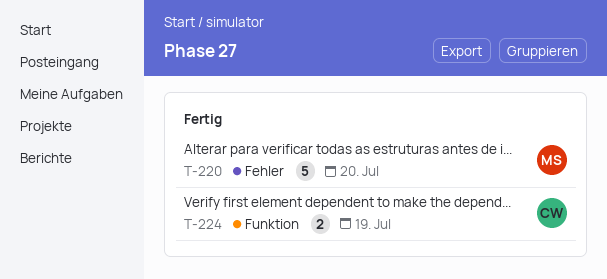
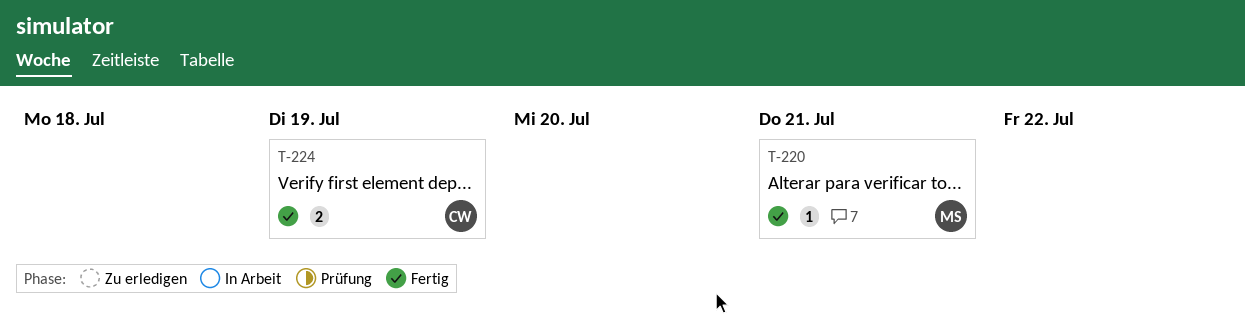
T-220, estimate: 5 -> 1
T-220, due: Jul 20 -> Jul 21

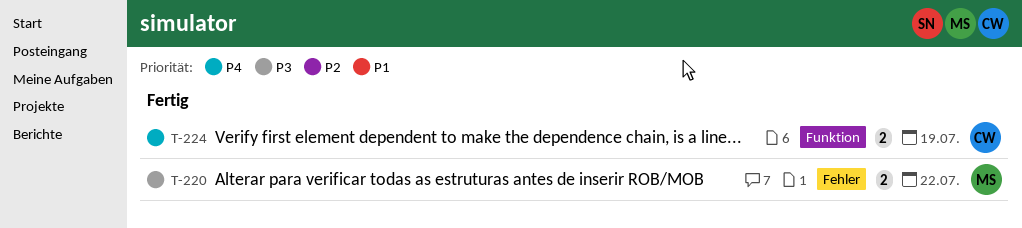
T-220, estimate: 1 -> 2
T-220, due: Jul 21 -> Jul 22

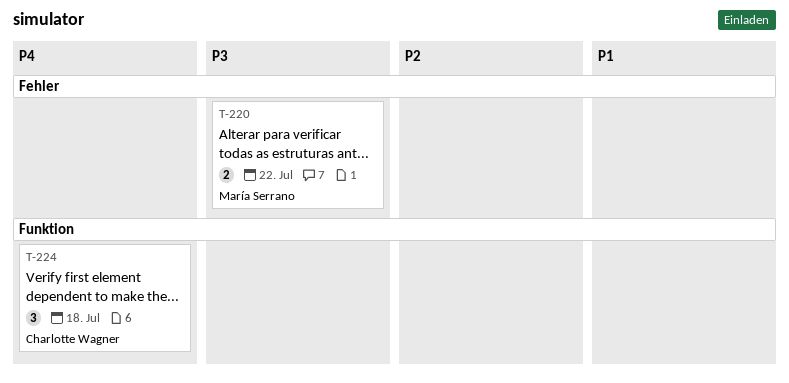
T-224, estimate: 2 -> 3
T-224, due: Jul 19 -> Jul 18

